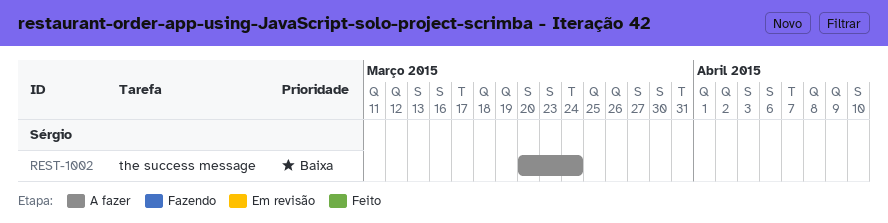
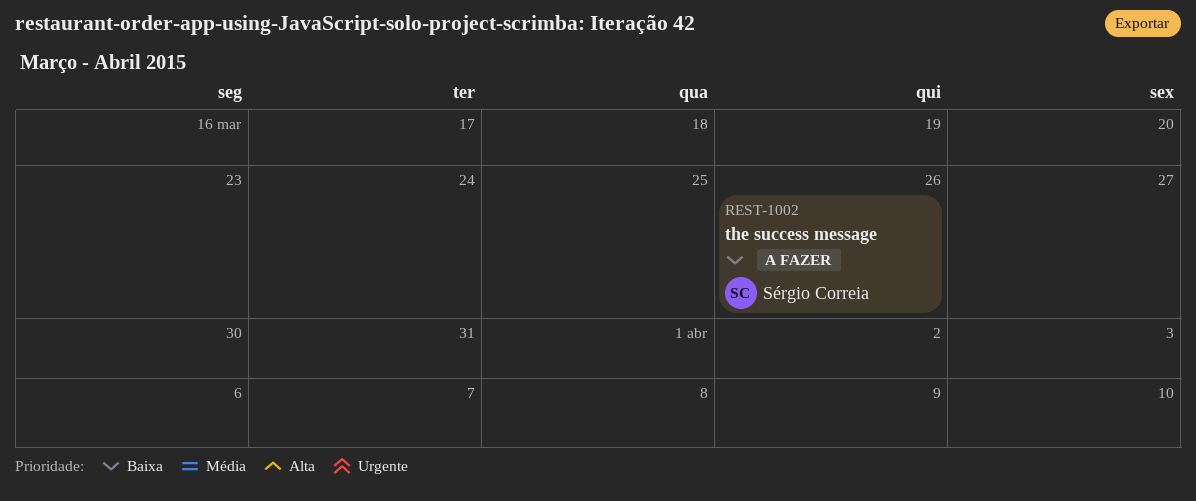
REST-1002, due: Mar 24 -> Mar 26

